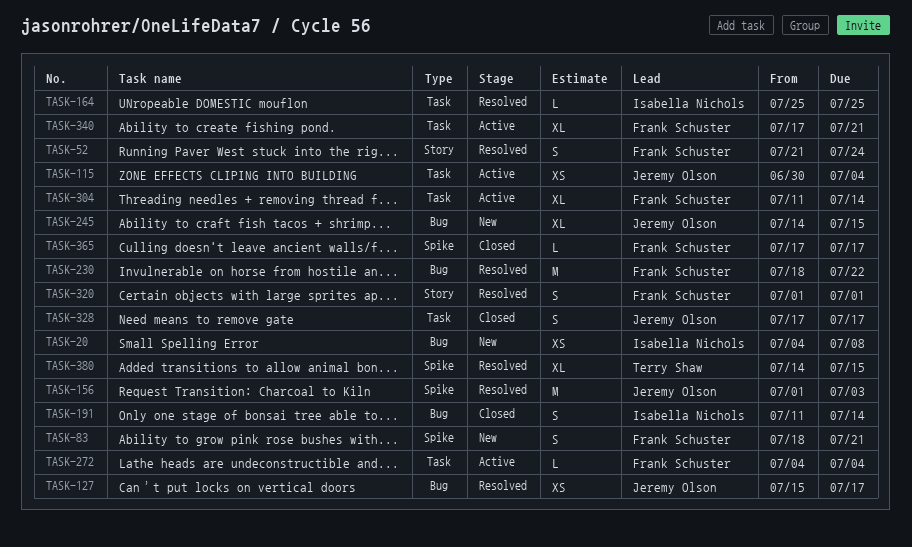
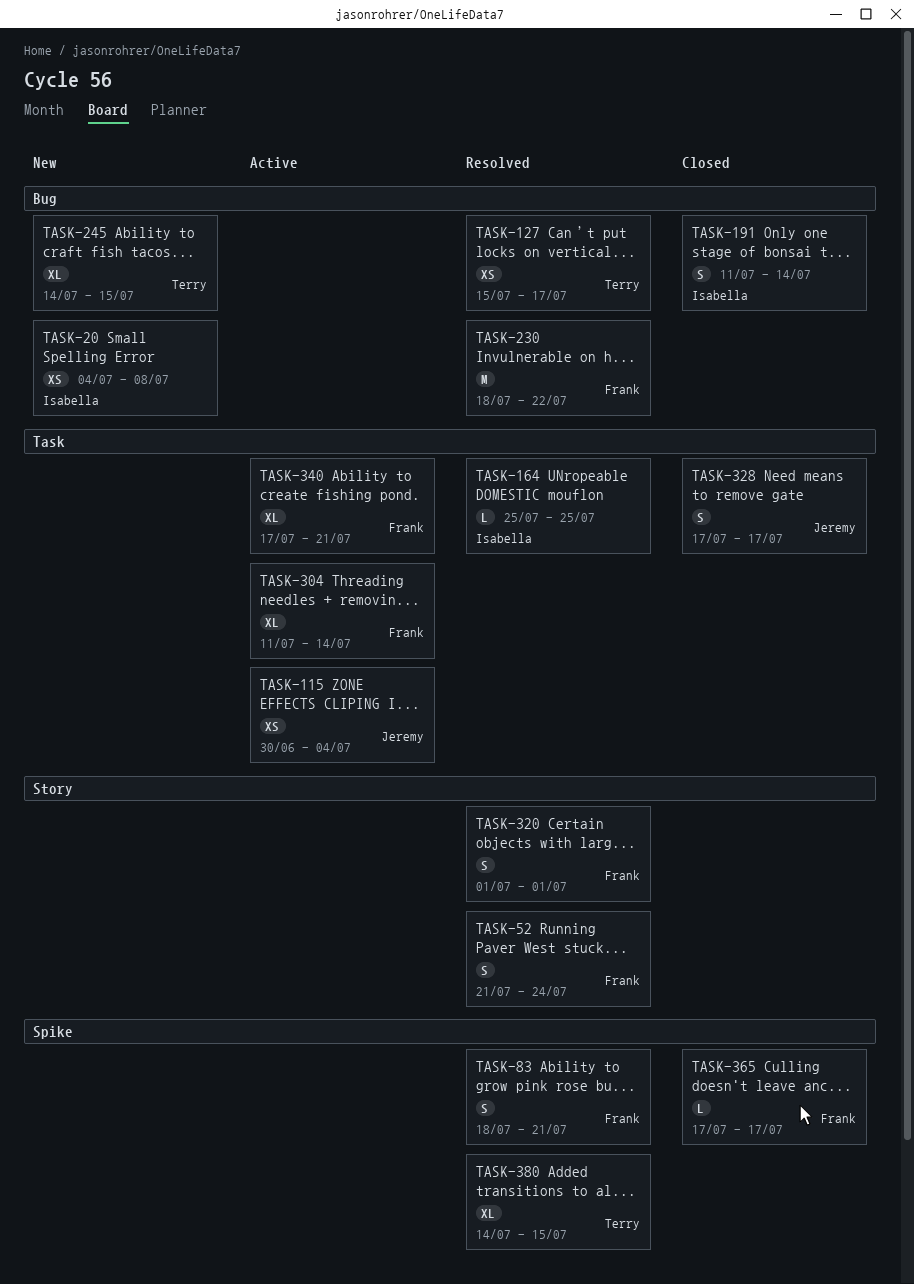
TASK-83, status: New -> Resolved
TASK-127, owner: Jeremy Olson -> Terry Shaw
TASK-156: present -> none
TASK-245, owner: Jeremy Olson -> Terry Shaw
TASK-272: present -> none

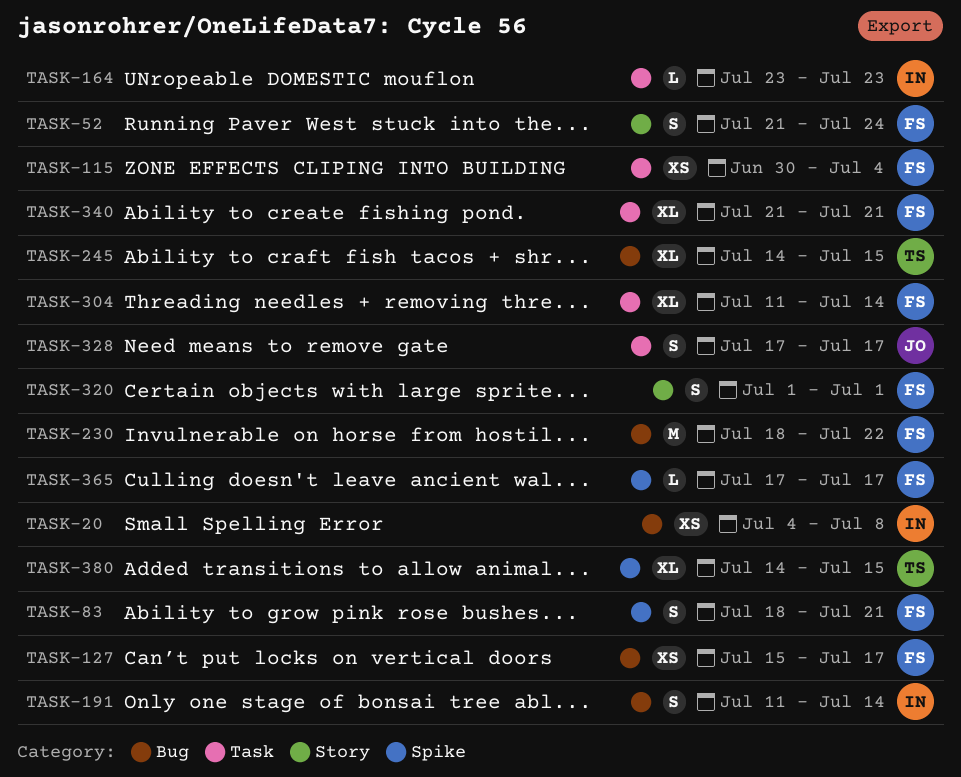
TASK-115, owner: Jeremy -> Frank
TASK-127, owner: Terry -> Frank
TASK-164, start: Jul 25 -> Jul 23
TASK-164, due: Jul 25 -> Jul 23
TASK-340, start: Jul 17 -> Jul 21

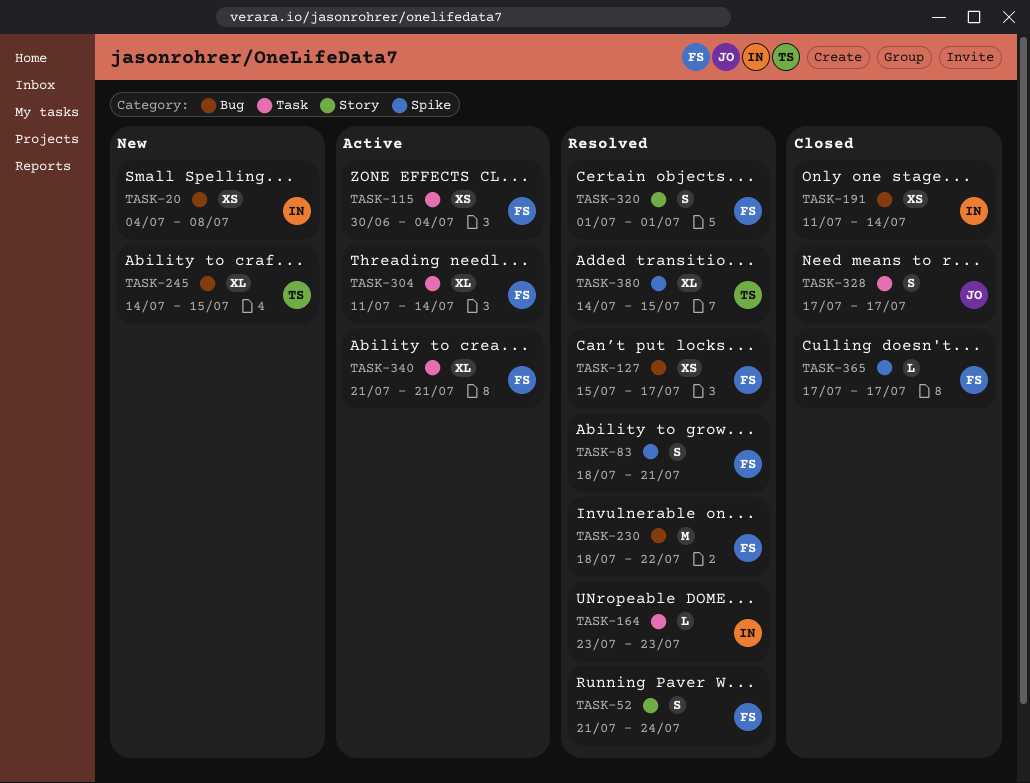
TASK-191, estimate: S -> XS

